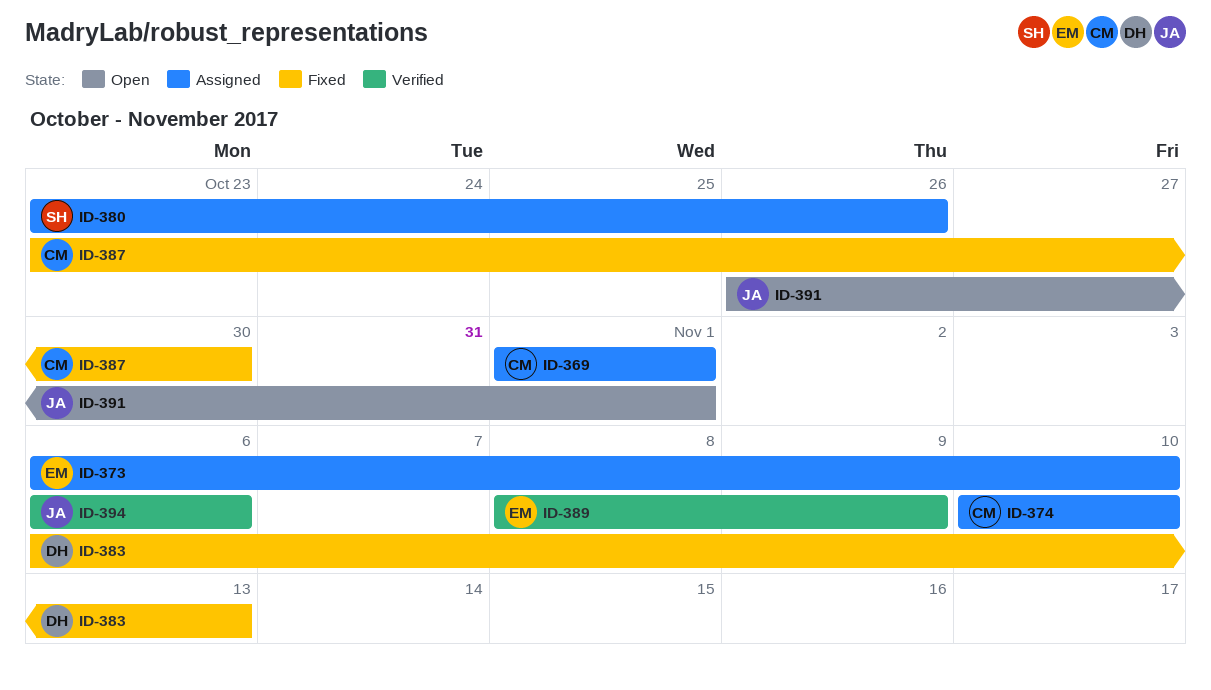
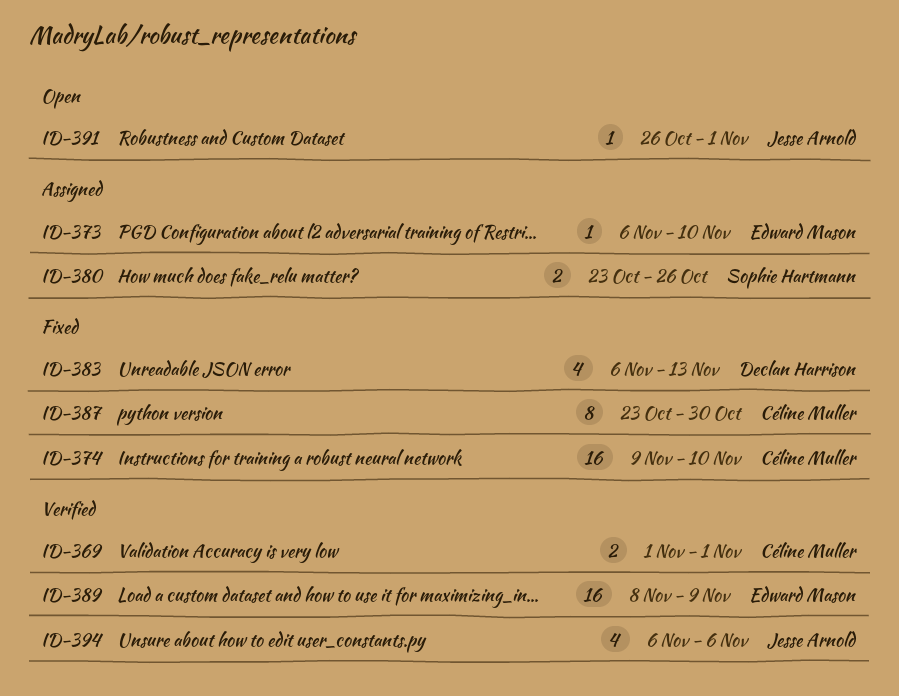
ID-369, status: Assigned -> Verified
ID-374, status: Assigned -> Fixed
ID-374, start: Nov 10 -> Nov 9

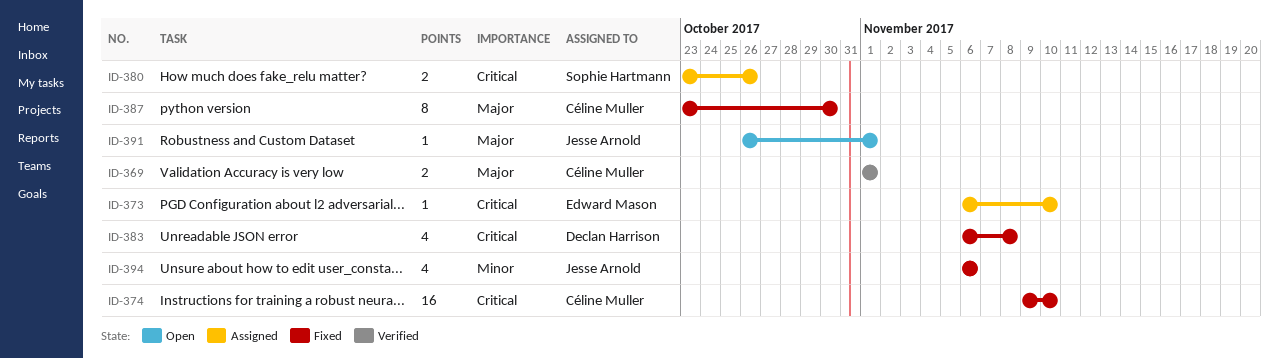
ID-383, due: Nov 13 -> Nov 8
ID-389: present -> none
ID-394, status: Verified -> Fixed

